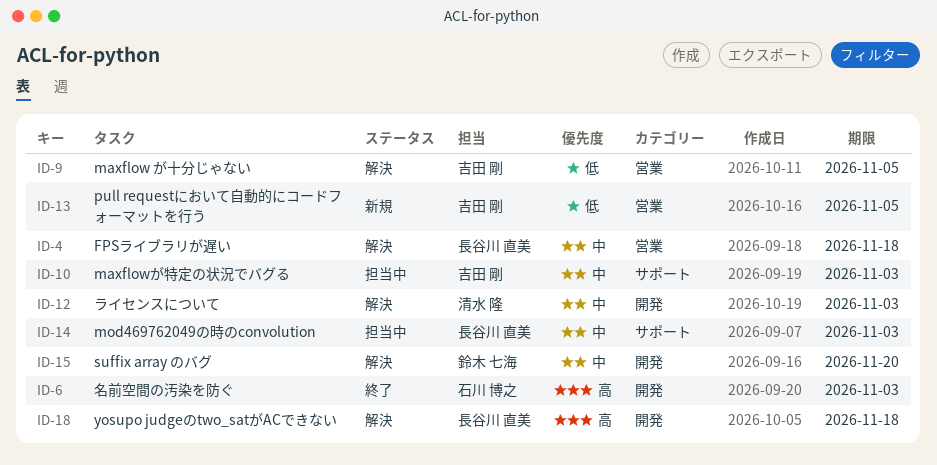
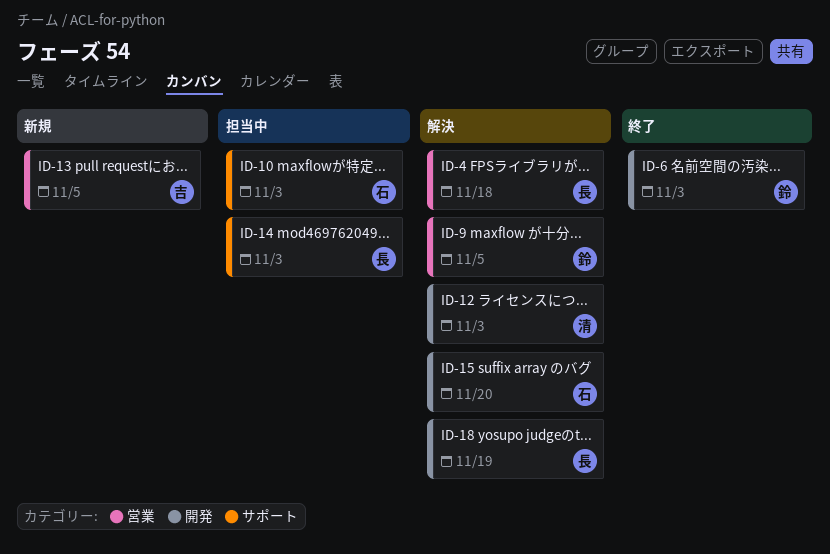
ID-6, owner: 石川 博之 -> 鈴木 七海
ID-9, owner: 吉田 剛 -> 鈴木 七海
ID-10, owner: 吉田 剛 -> 石川 博之
ID-15, owner: 鈴木 七海 -> 石川 博之
ID-18, due: Nov 18 -> Nov 19

